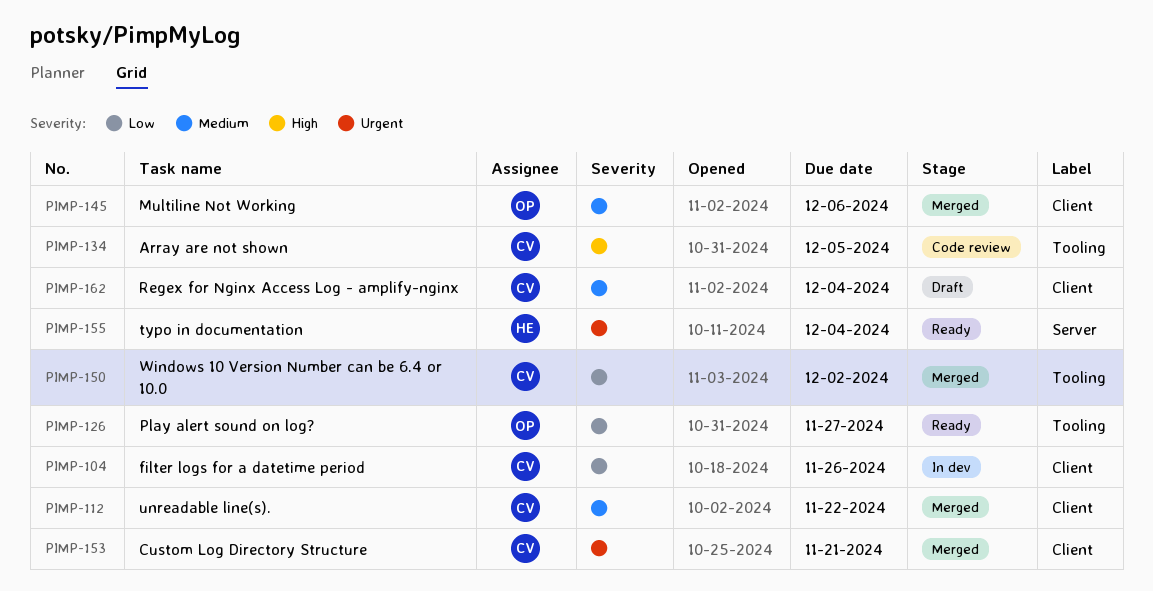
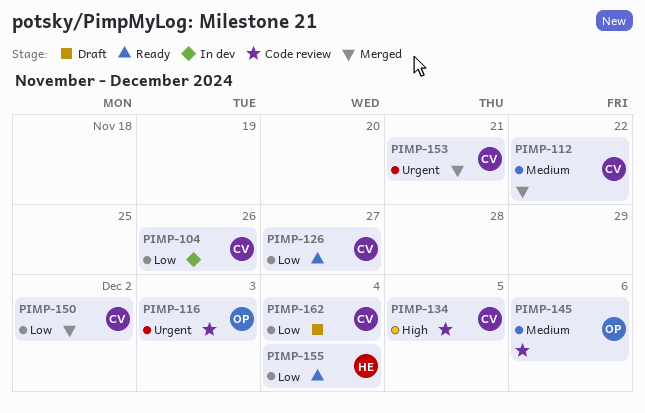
PIMP-116: none -> present
PIMP-126, owner: OP -> CV
PIMP-145, status: Merged -> Code review
PIMP-155, priority: Urgent -> Low
PIMP-162, priority: Medium -> Low

